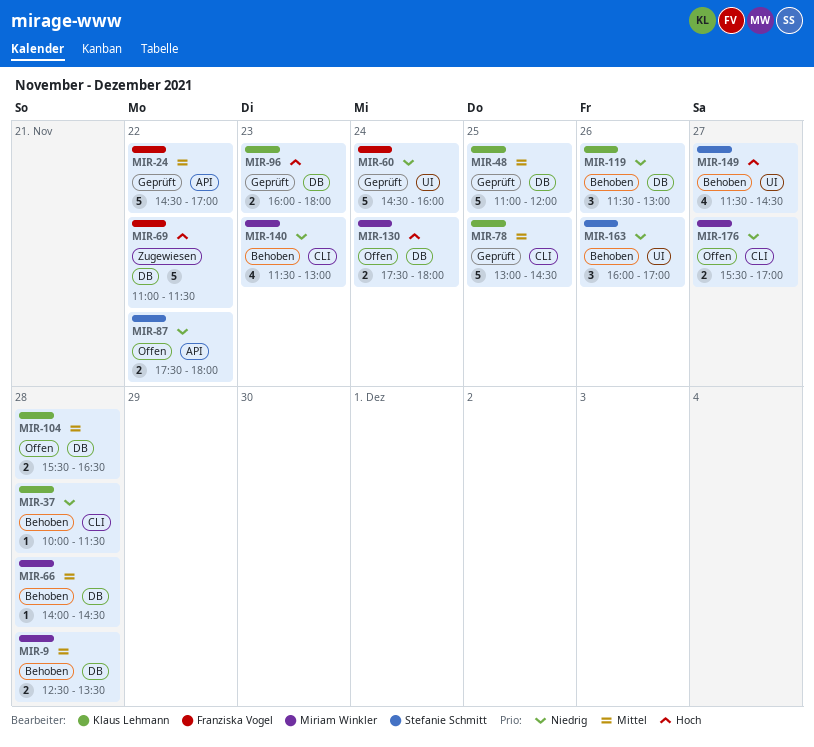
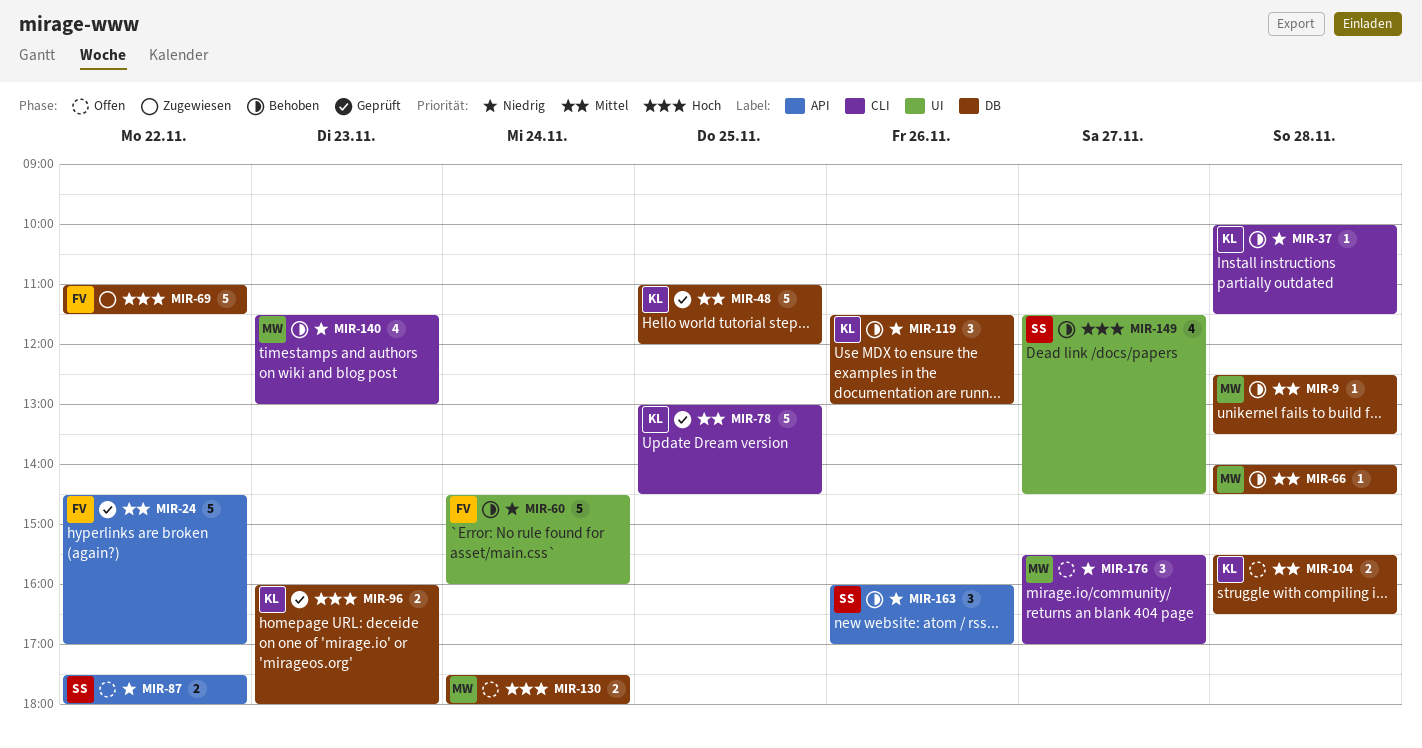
MIR-9, estimate: 2 -> 1
MIR-60, status: Geprüft -> Behoben
MIR-163, label: UI -> API
MIR-176, estimate: 2 -> 3

